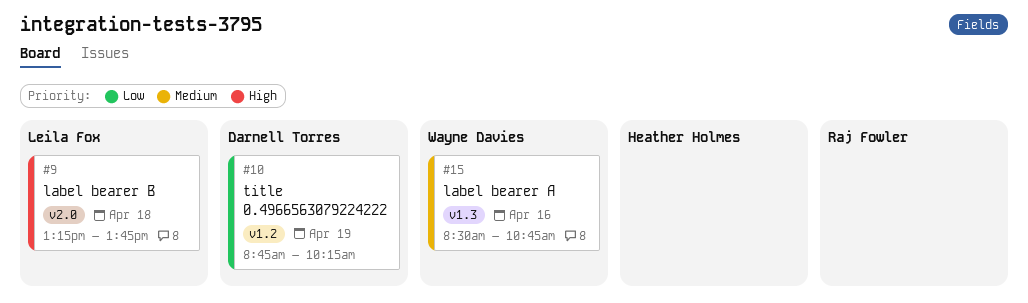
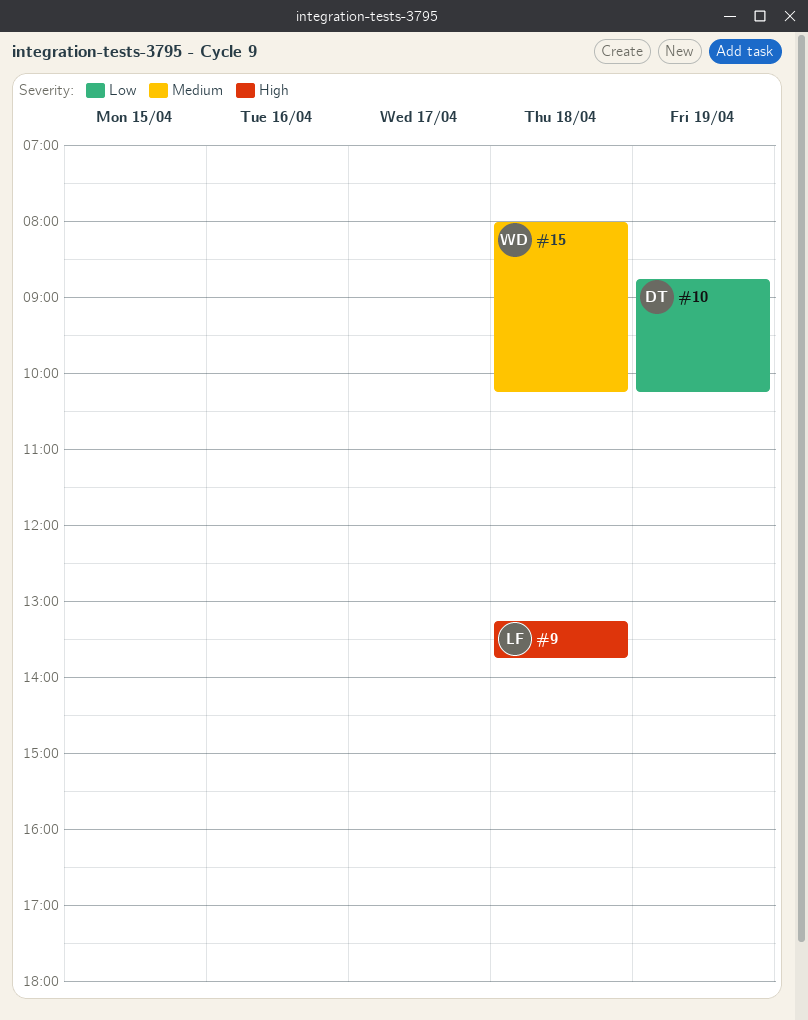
#15, day: Apr 16 -> Apr 18
#15, begins: 08:30 -> 08:00
#15, ends: 10:45 -> 10:15

